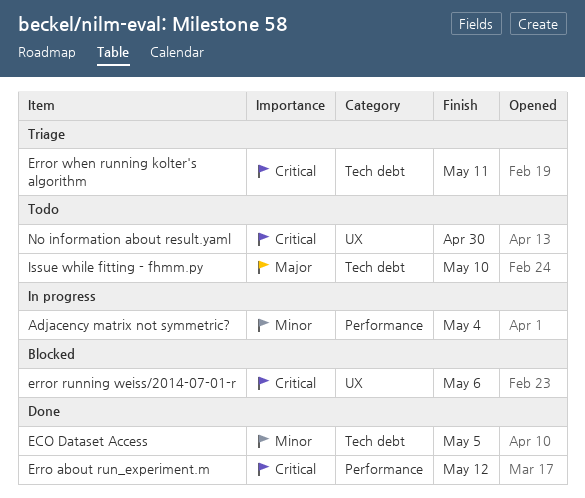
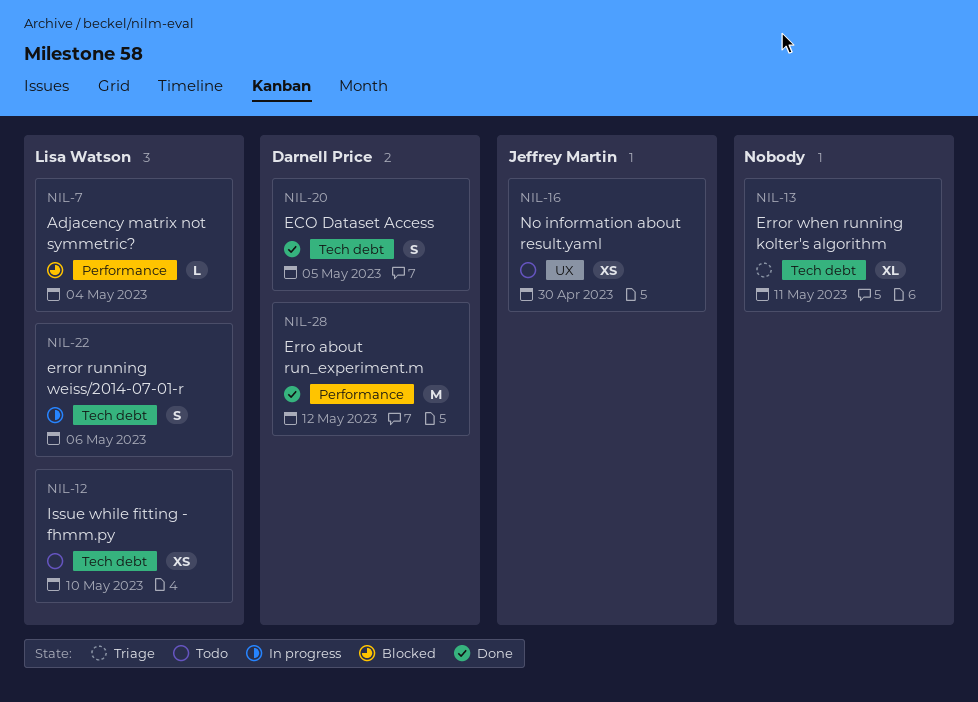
Adjacency matrix not symmetric?, status: In progress -> Blocked
error running weiss/2014-07-01-r, status: Blocked -> In progress
error running weiss/2014-07-01-r, label: UX -> Tech debt

